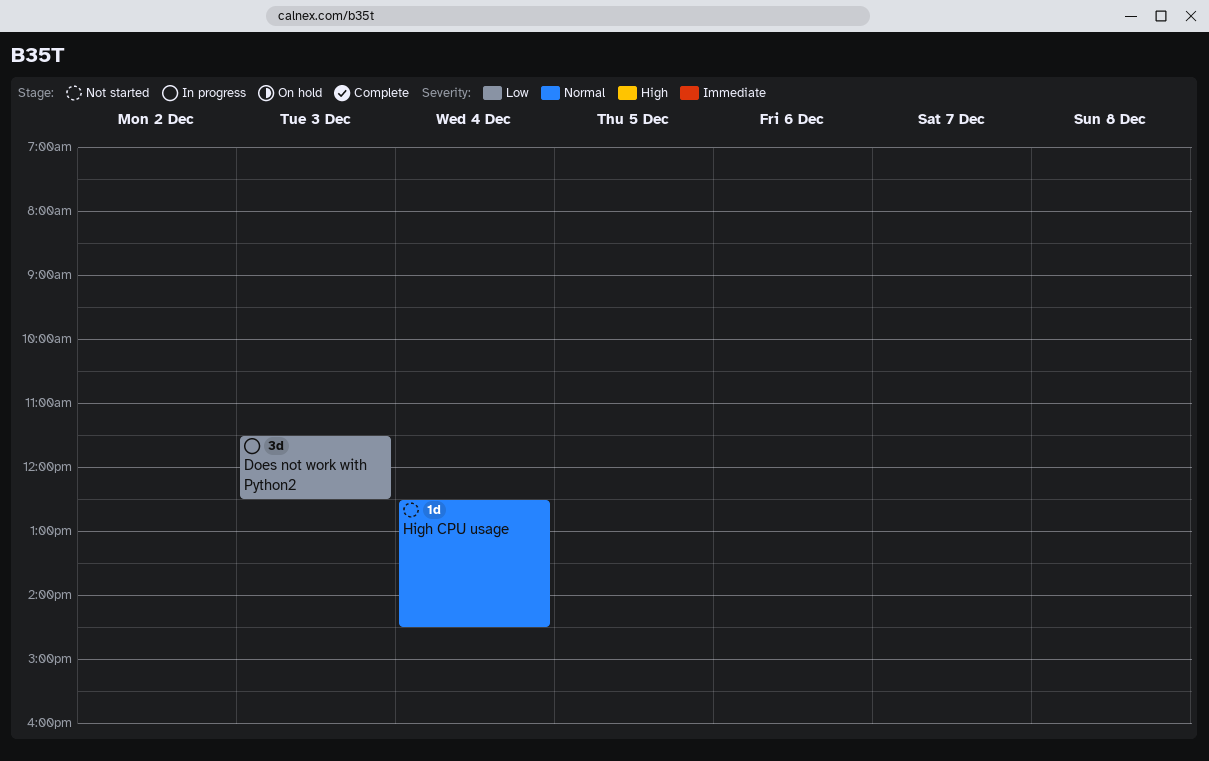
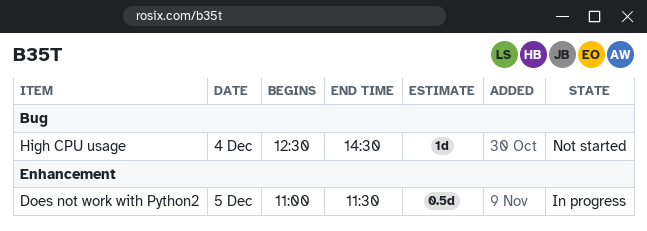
Does not work with Python2, estimate: 3d -> 0.5d
Does not work with Python2, day: Dec 3 -> Dec 5
Does not work with Python2, begins: 11:30 -> 11:00
Does not work with Python2, ends: 12:30 -> 11:30

